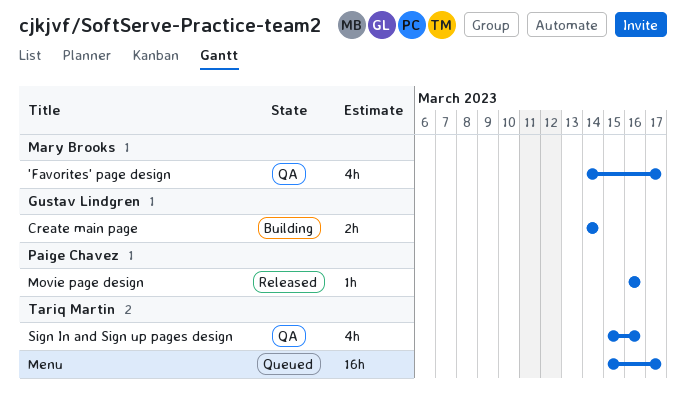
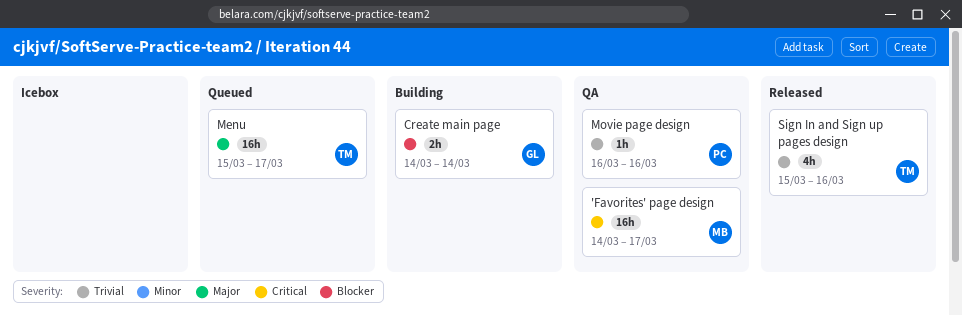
'Favorites' page design, estimate: 4h -> 16h
Movie page design, status: Released -> QA
Sign In and Sign up pages design, status: QA -> Released

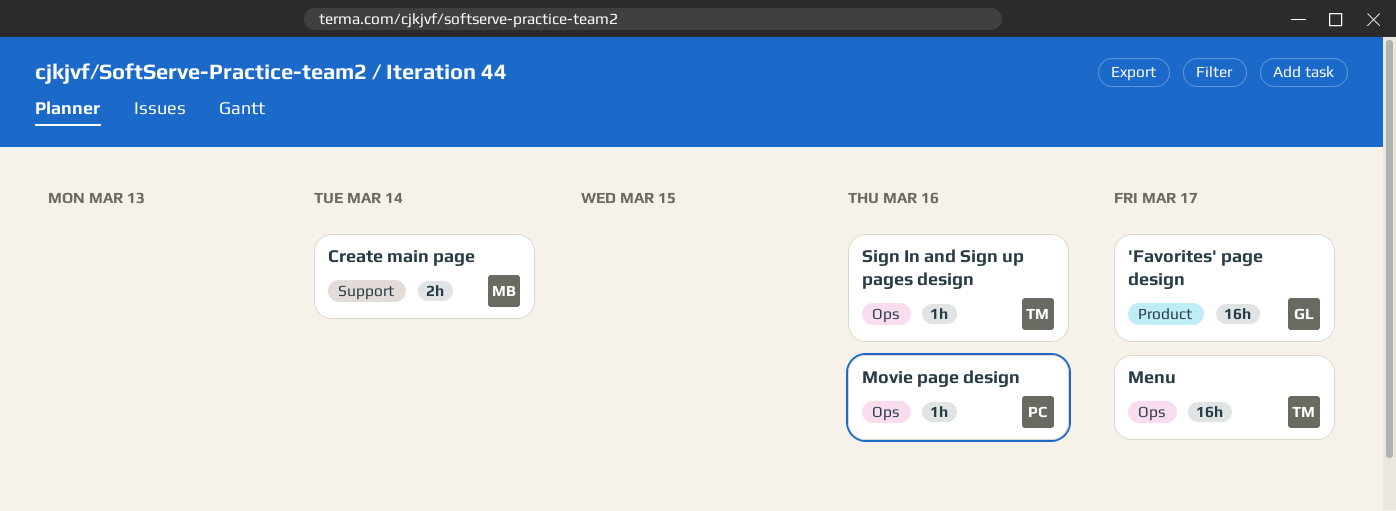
'Favorites' page design, owner: MB -> GL
Create main page, owner: GL -> MB
Sign In and Sign up pages design, estimate: 4h -> 1h

